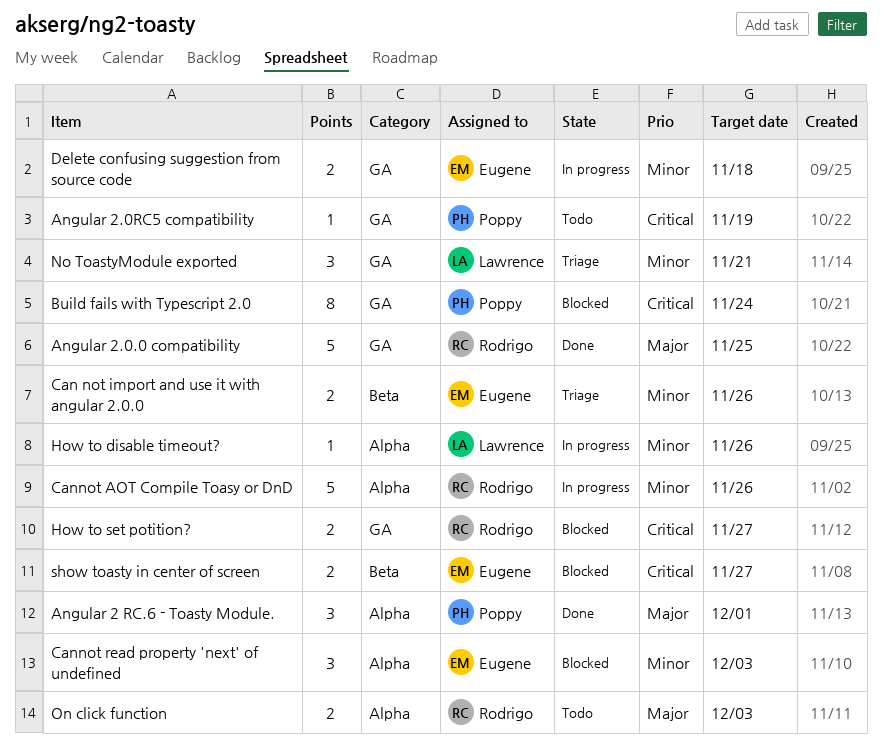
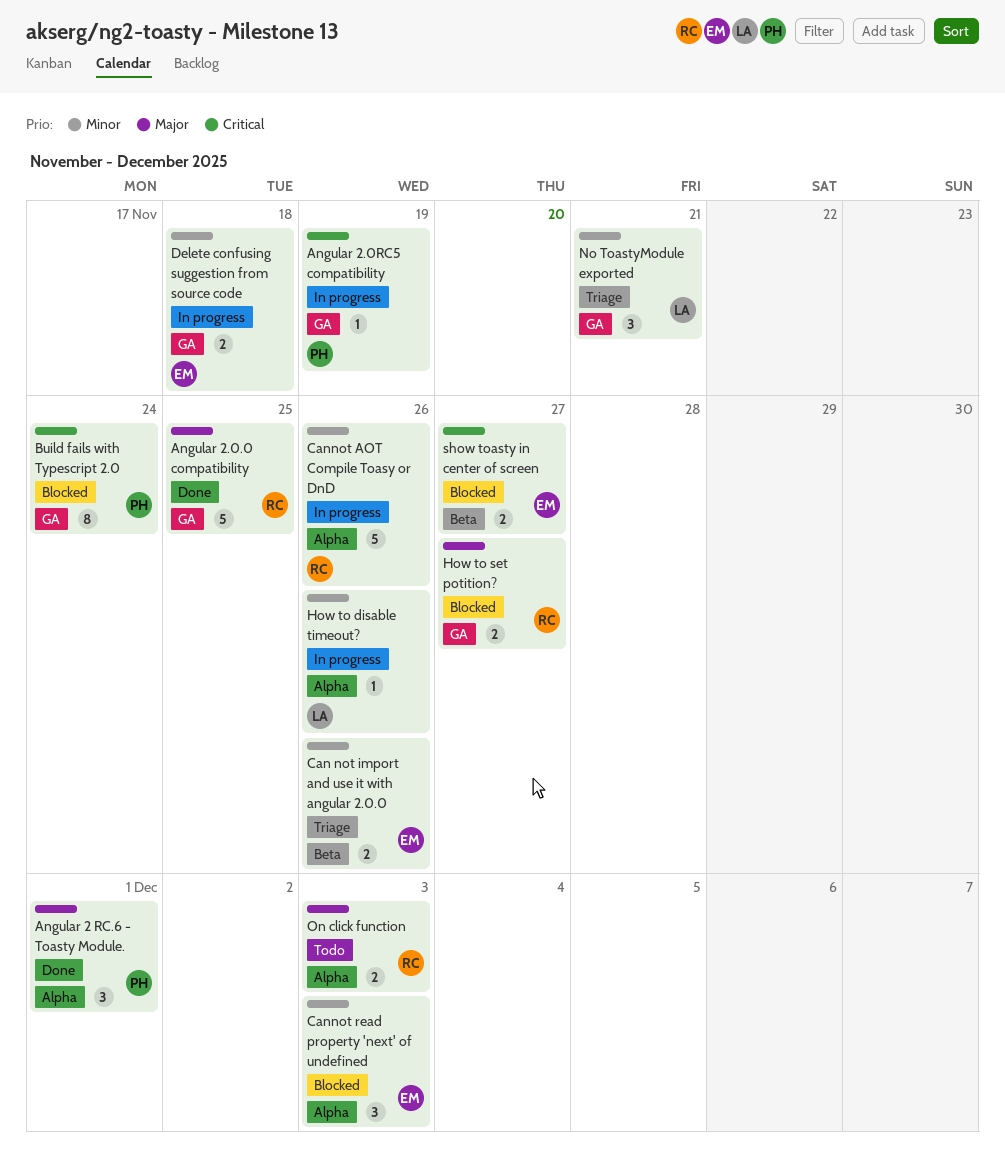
Angular 2.0RC5 compatibility, status: Todo -> In progress
How to set potition?, priority: Critical -> Major

